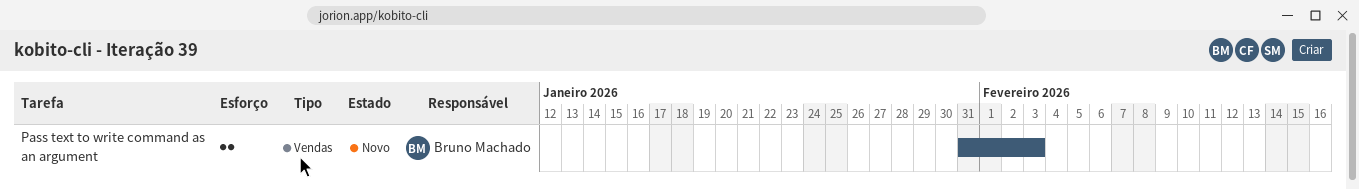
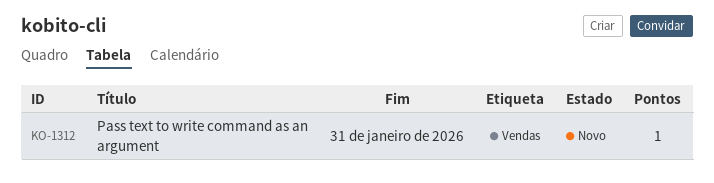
Pass text to write command as an argument, estimate: 2 -> 1
Pass text to write command as an argument, due: Feb 3 -> Jan 31

